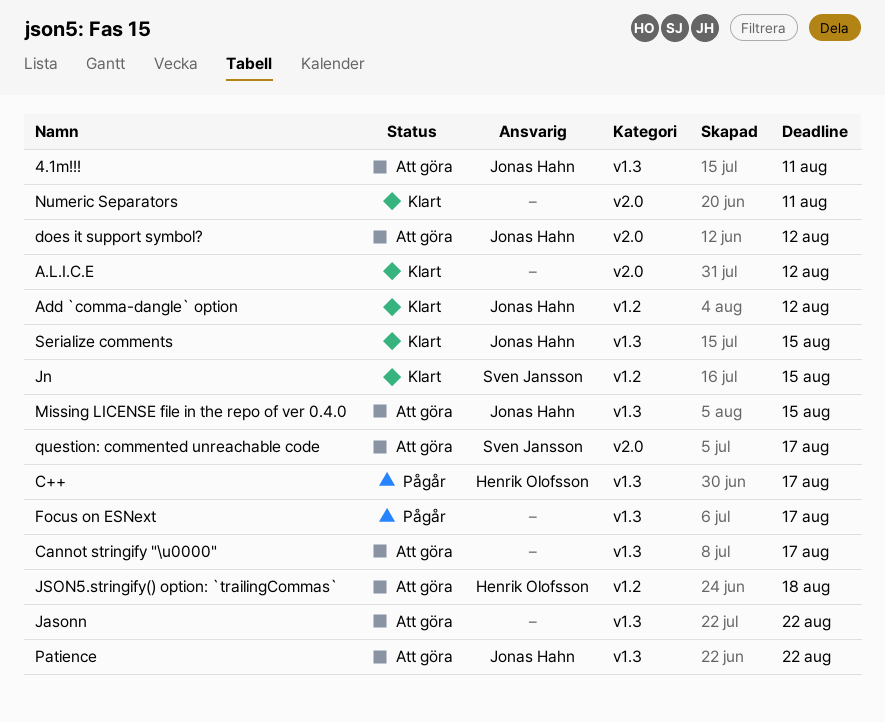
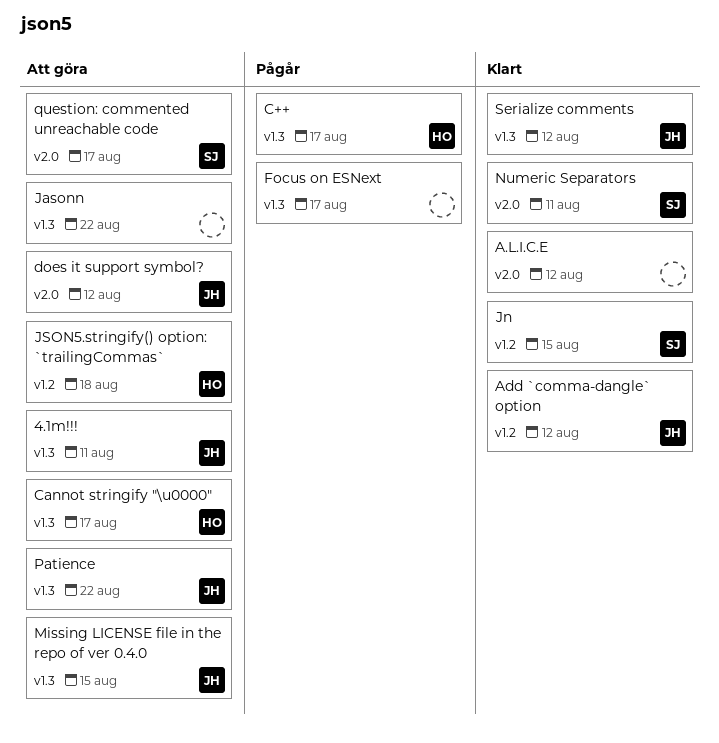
Cannot stringify "\u0000", owner: none -> Henrik Olofsson
Numeric Separators, owner: none -> Sven Jansson
Serialize comments, due: Aug 15 -> Aug 12

